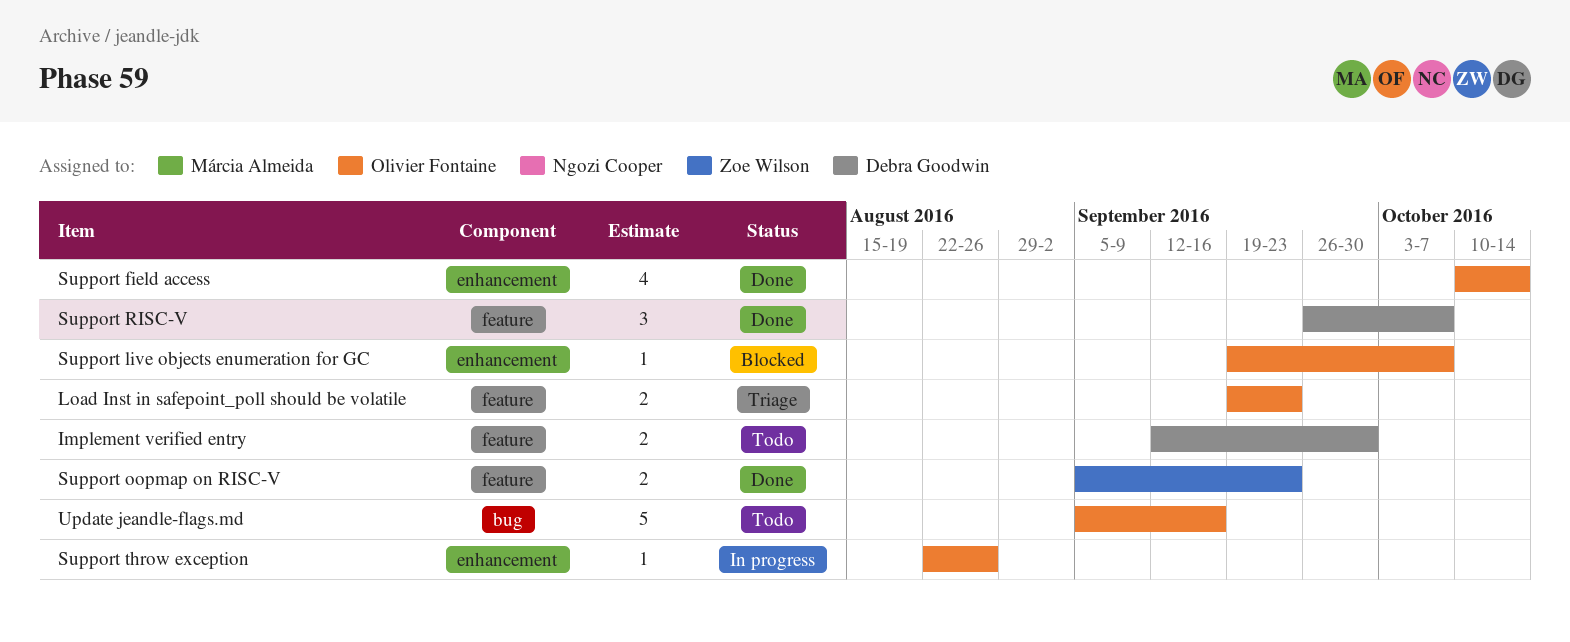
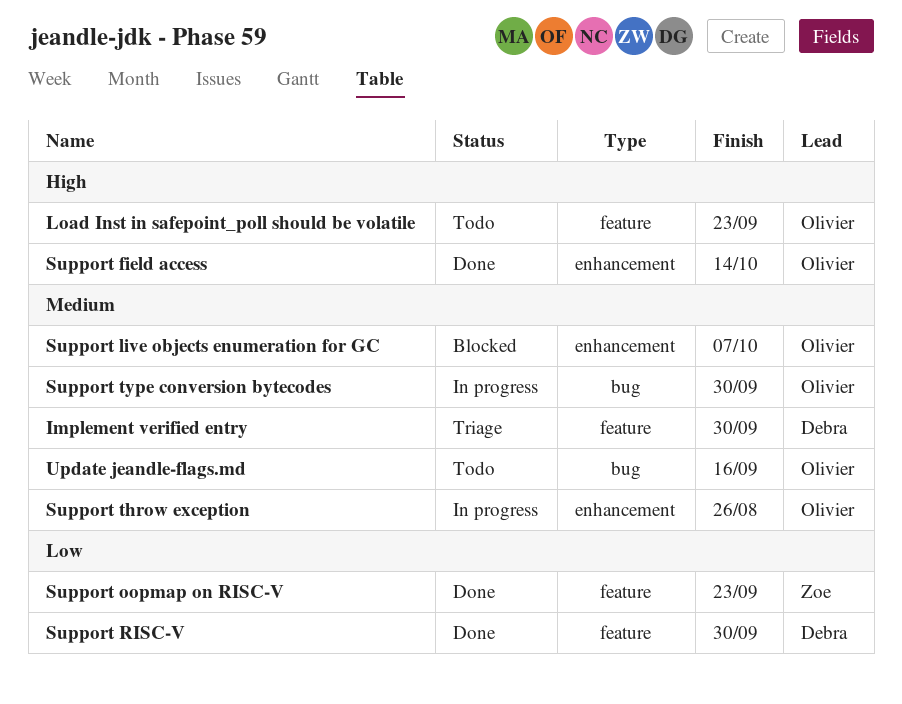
Implement verified entry, status: Todo -> Triage
Load Inst in safepoint_poll should be volatile, status: Triage -> Todo
Support RISC-V, due: Oct 7 -> Sep 30
Support type conversion bytecodes: none -> present

